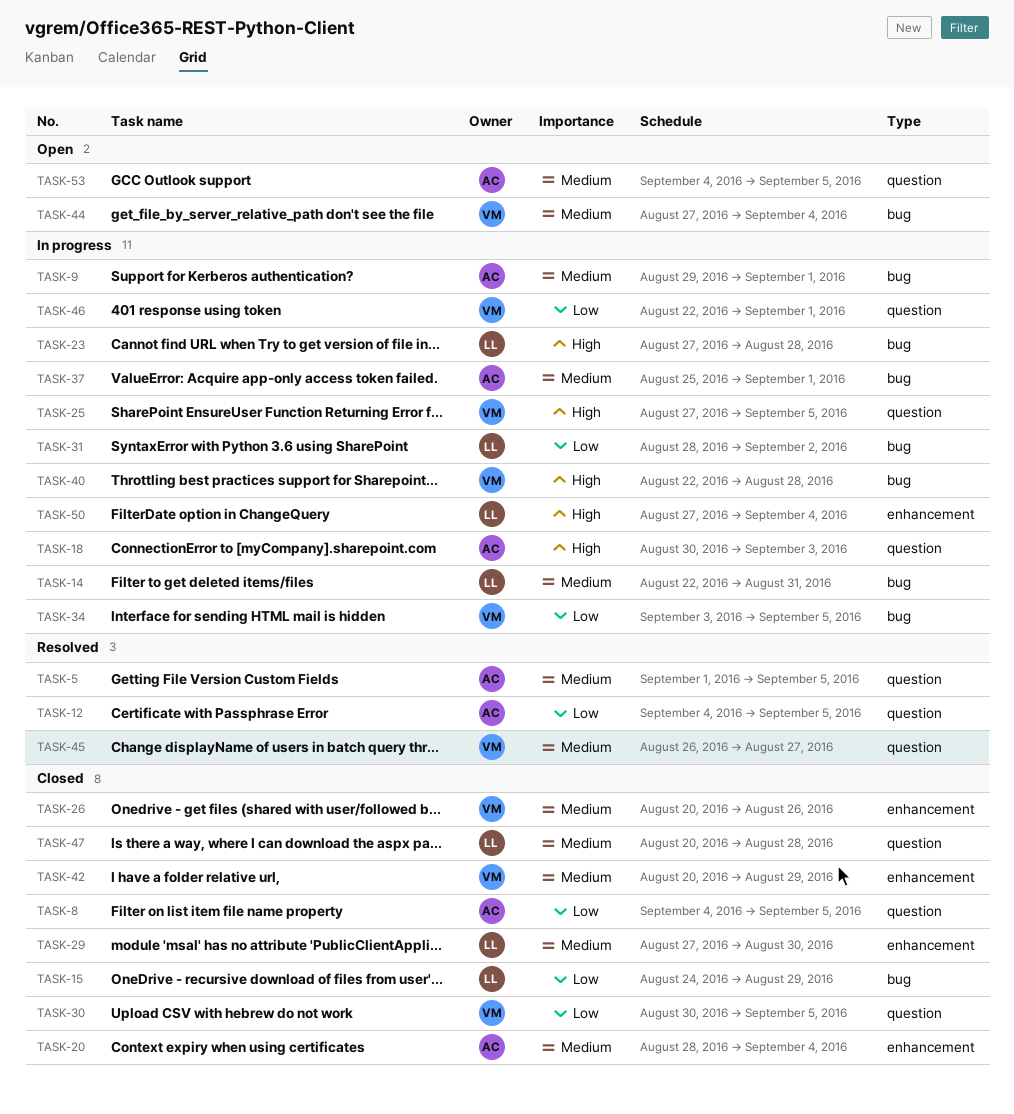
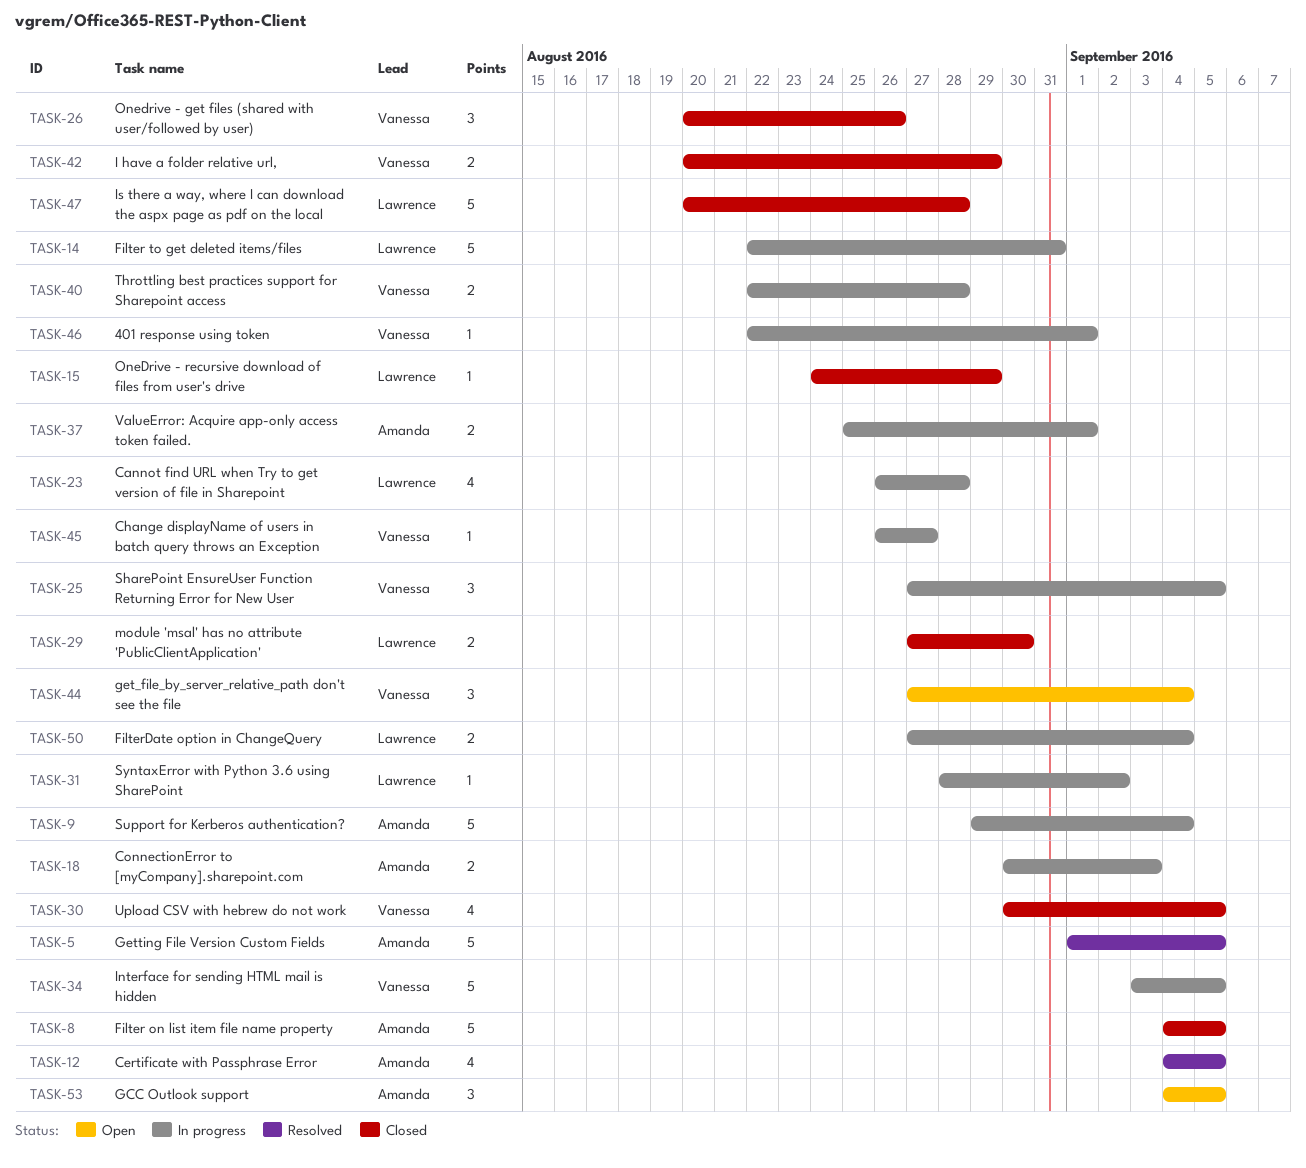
TASK-9, due: Sep 1 -> Sep 4
TASK-20: present -> none
TASK-23, start: Aug 27 -> Aug 26
TASK-45, status: Resolved -> In progress

